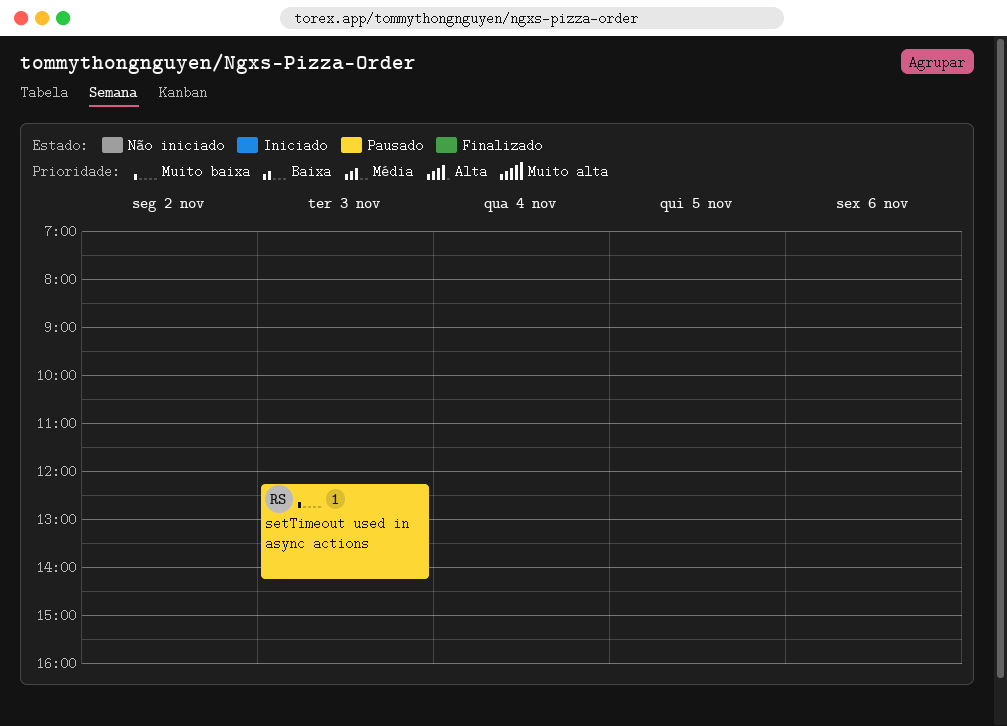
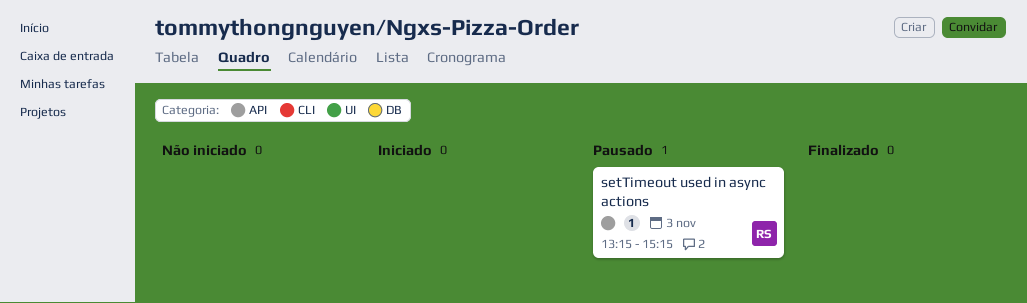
setTimeout used in async actions, begins: 12:15 -> 13:15
setTimeout used in async actions, ends: 14:15 -> 15:15

